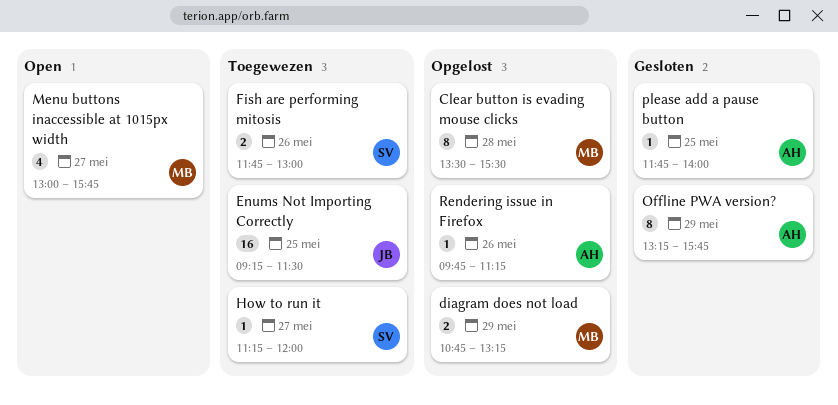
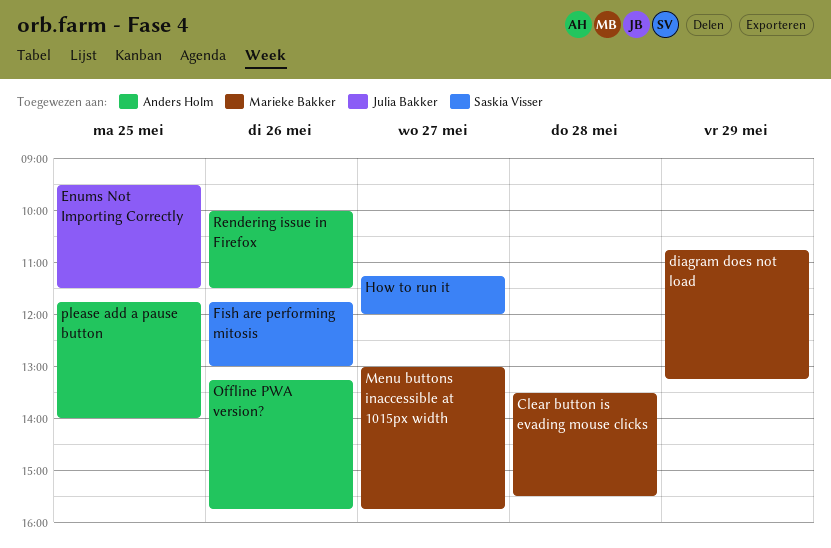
Enums Not Importing Correctly, begins: 09:15 -> 09:30
Offline PWA version?, day: May 29 -> May 26
Rendering issue in Firefox, begins: 09:45 -> 10:00
Rendering issue in Firefox, ends: 11:15 -> 11:30

